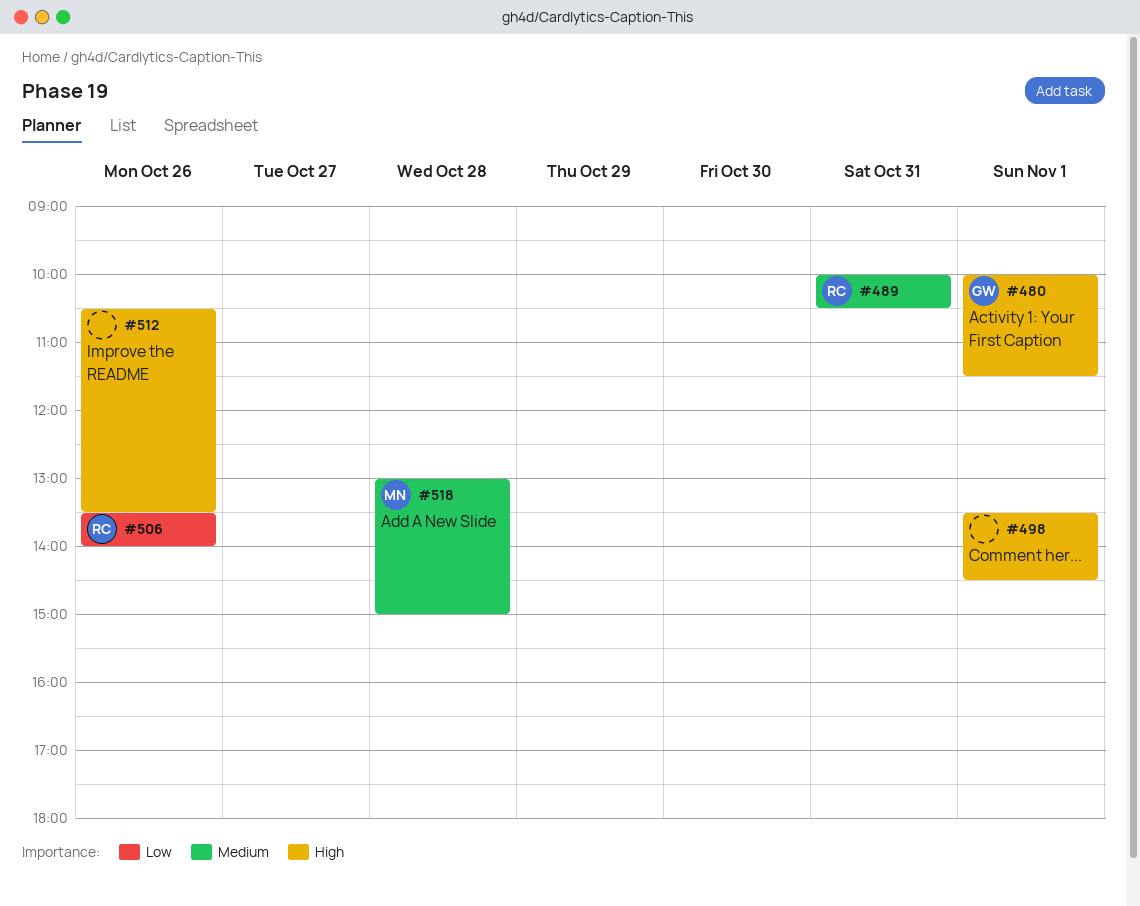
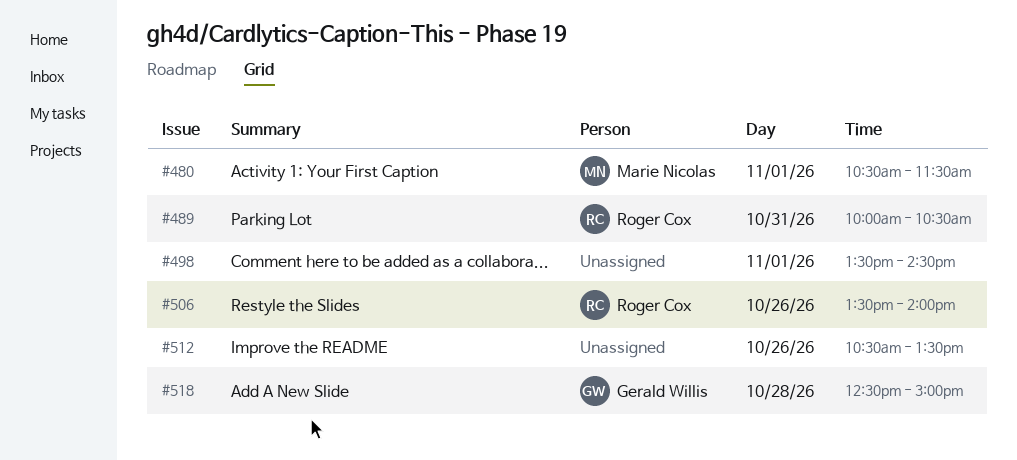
#480, owner: Gerald Willis -> Marie Nicolas
#480, begins: 10:00 -> 10:30
#518, owner: Marie Nicolas -> Gerald Willis
#518, begins: 13:00 -> 12:30

